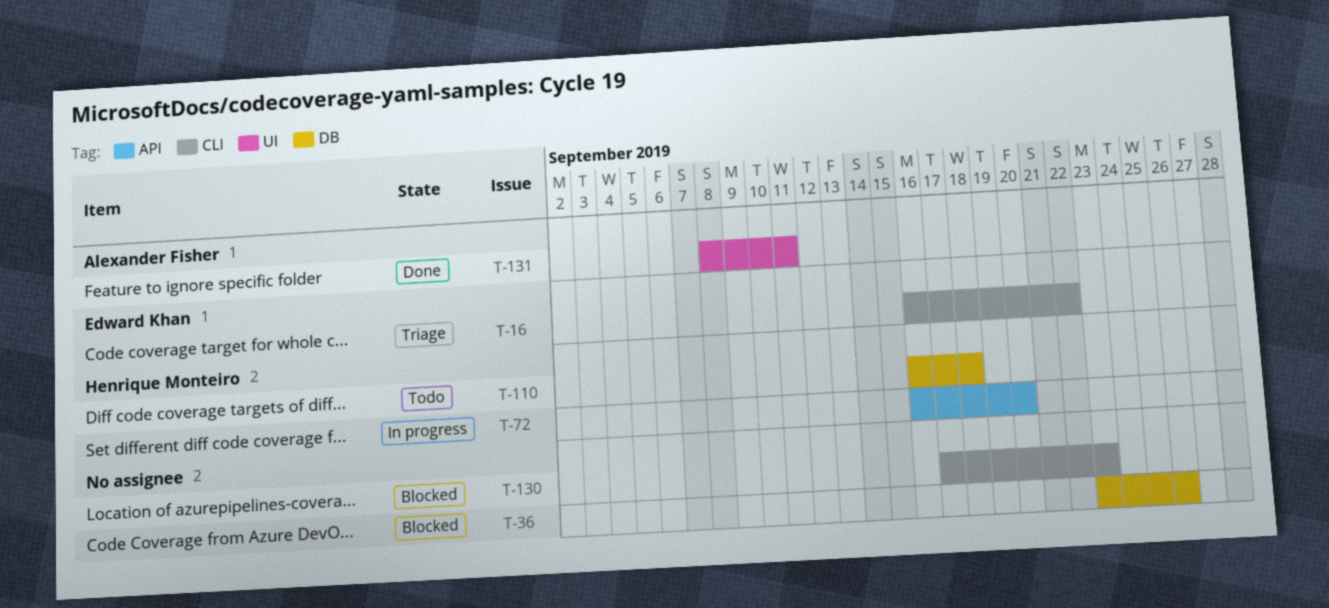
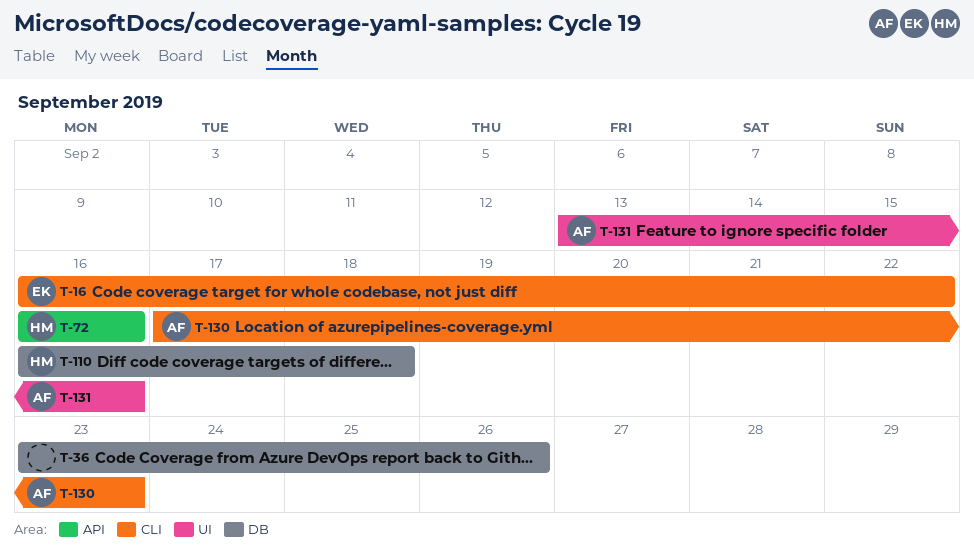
T-72, due: Sep 20 -> Sep 16
T-130, owner: none -> Alexander Fisher
T-131, start: Sep 8 -> Sep 13
T-131, due: Sep 11 -> Sep 16

